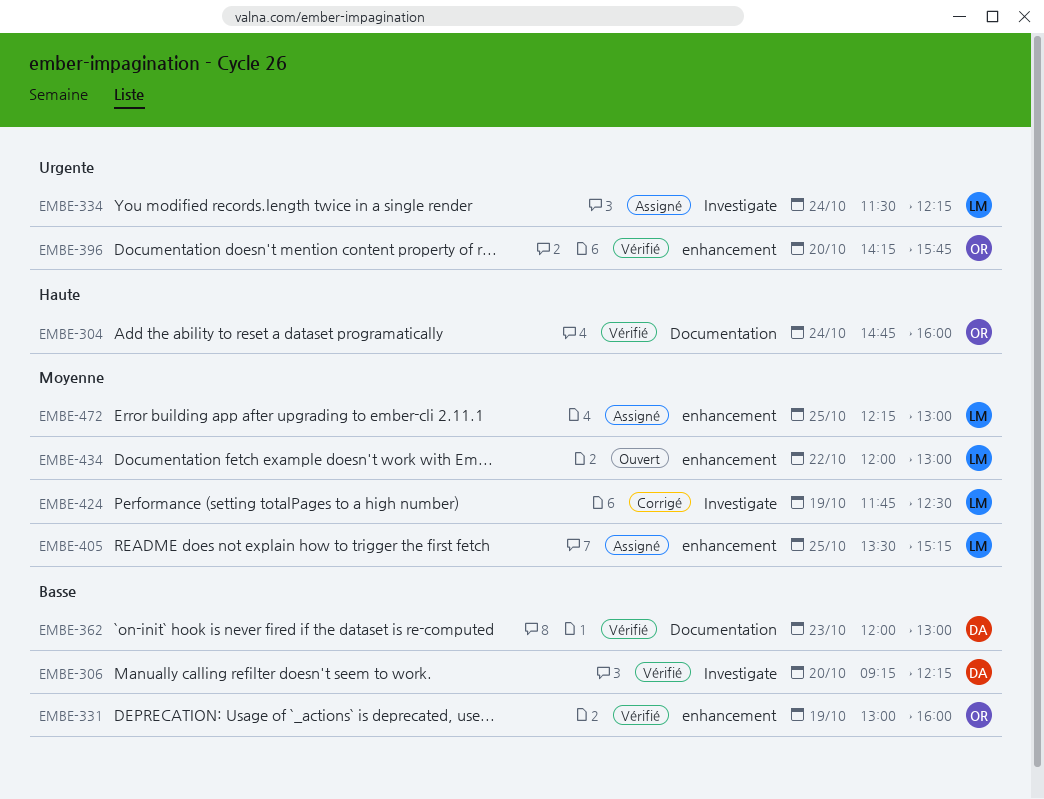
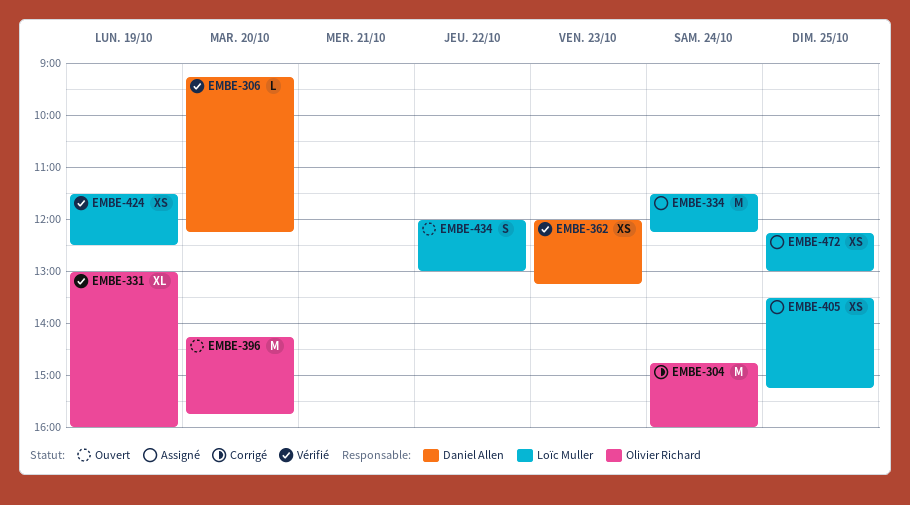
EMBE-304, status: Vérifié -> Corrigé
EMBE-362, ends: 13:00 -> 13:15
EMBE-396, status: Vérifié -> Ouvert
EMBE-424, status: Corrigé -> Vérifié
EMBE-424, begins: 11:45 -> 11:30

